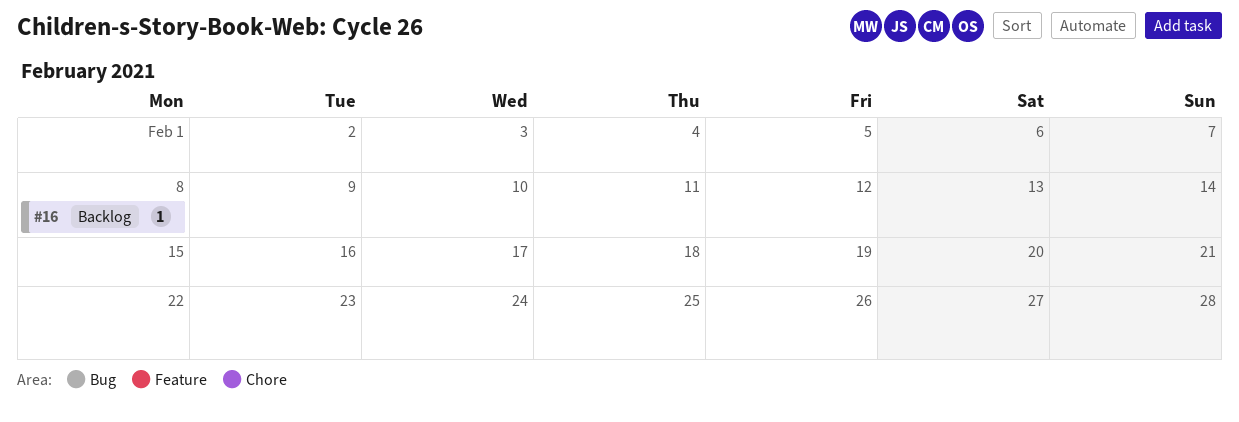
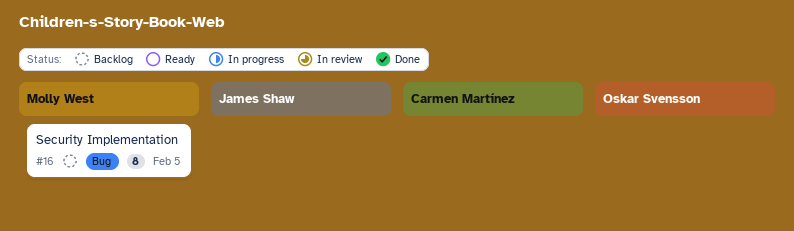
#16, estimate: 1 -> 8
#16, due: Feb 8 -> Feb 5

